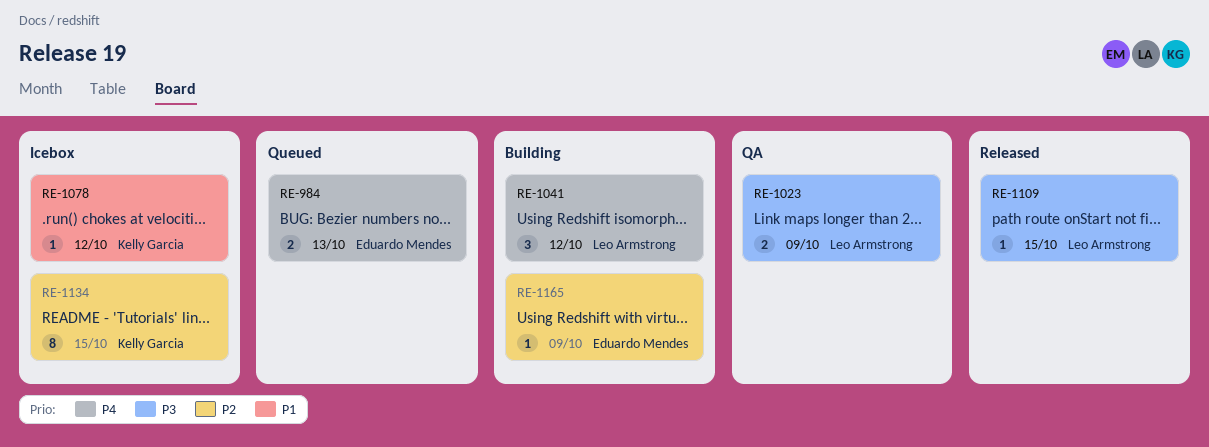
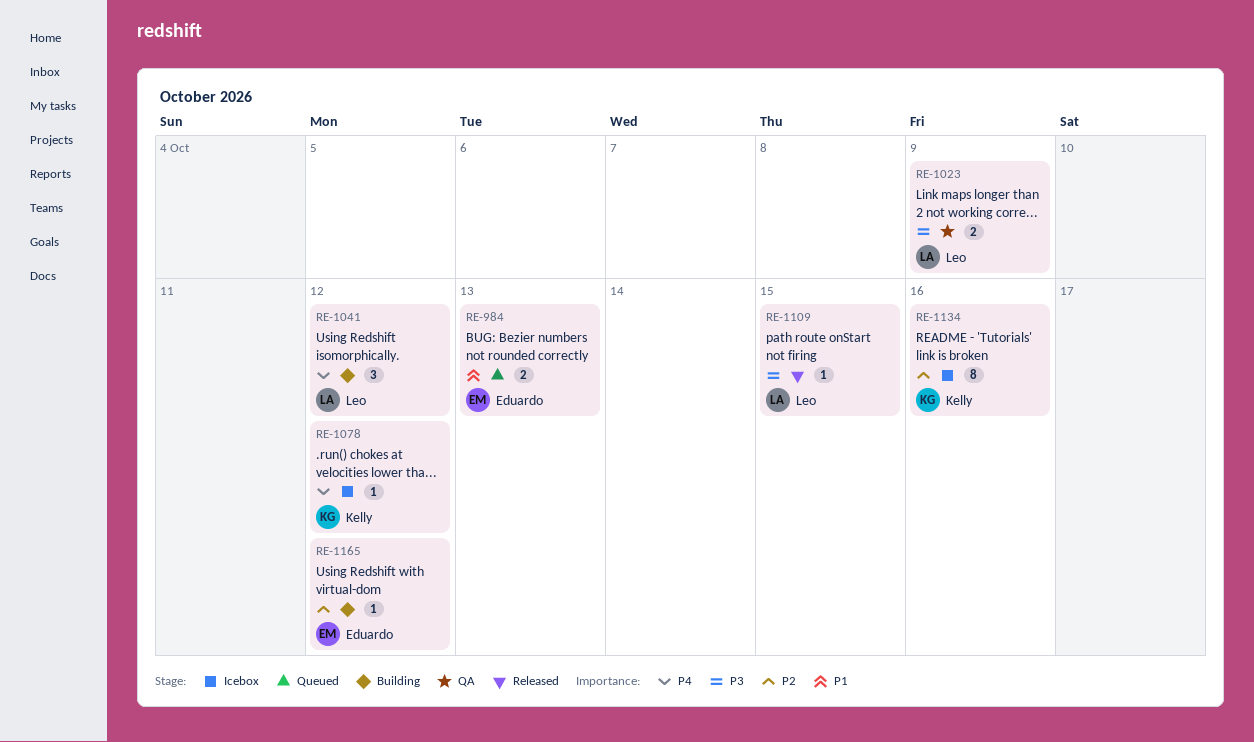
RE-984, priority: P4 -> P1
RE-1078, priority: P1 -> P4
RE-1134, due: Oct 15 -> Oct 16
RE-1165, due: Oct 9 -> Oct 12

